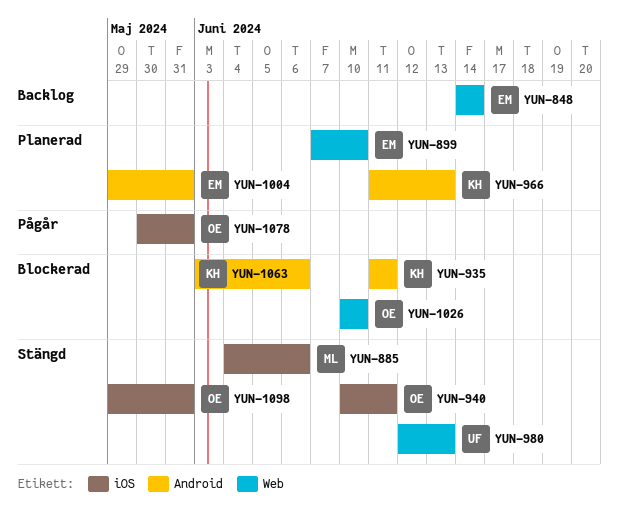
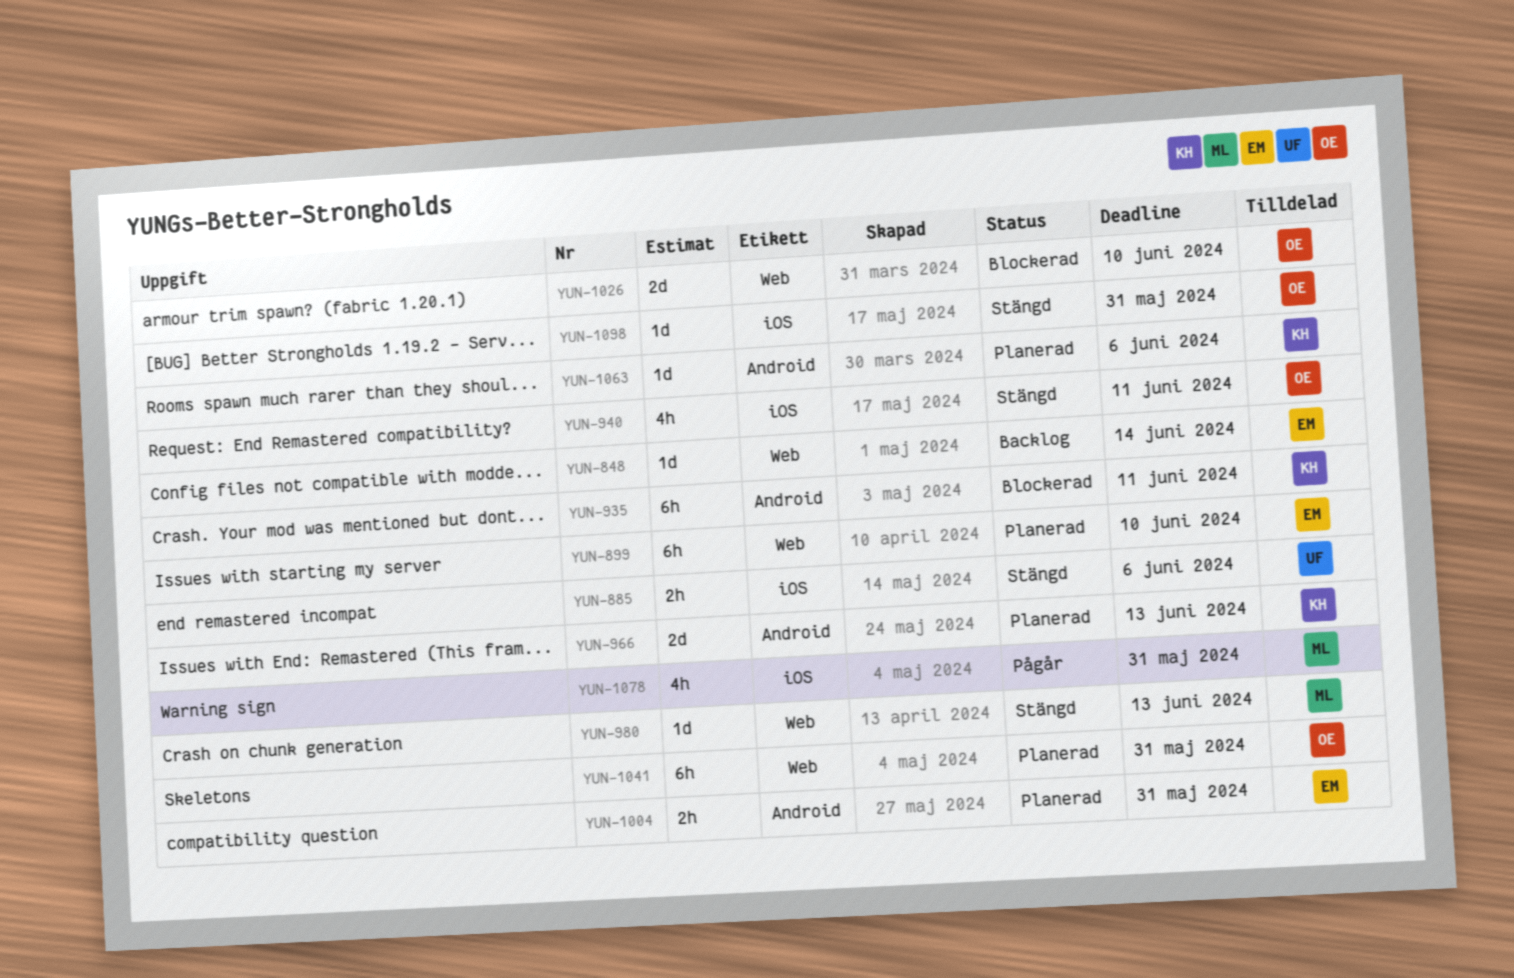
YUN-885, owner: ML -> UF
YUN-980, owner: UF -> ML
YUN-1041: none -> present
YUN-1063, status: Blockerad -> Planerad
YUN-1078, owner: OE -> ML

